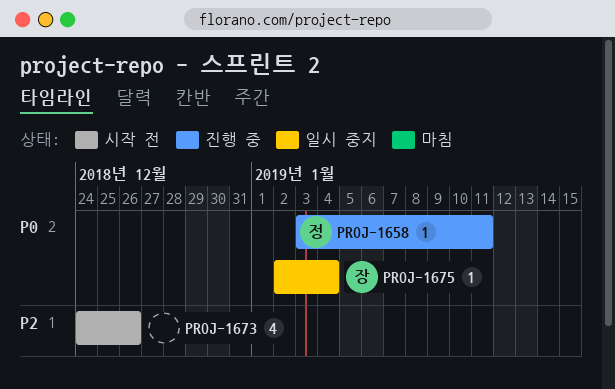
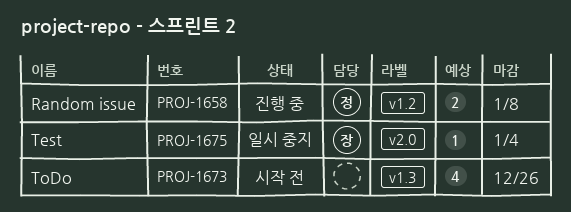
PROJ-1658, estimate: 1 -> 2
PROJ-1658, due: Jan 11 -> Jan 8

